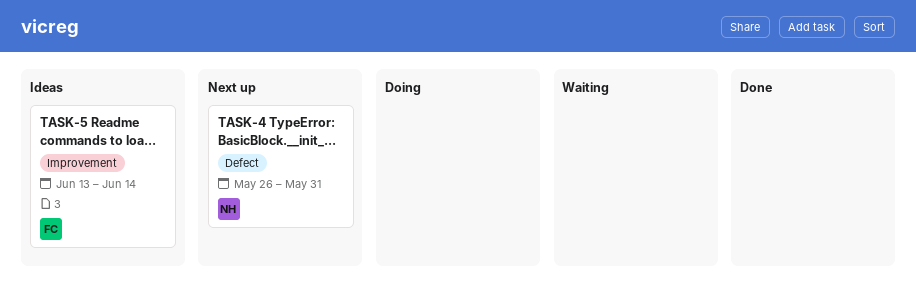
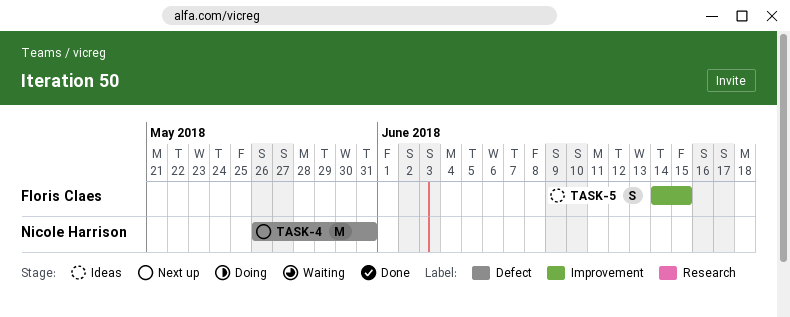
TASK-5, start: Jun 13 -> Jun 14
TASK-5, due: Jun 14 -> Jun 15

